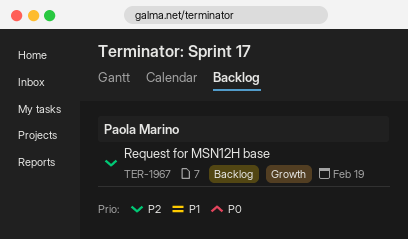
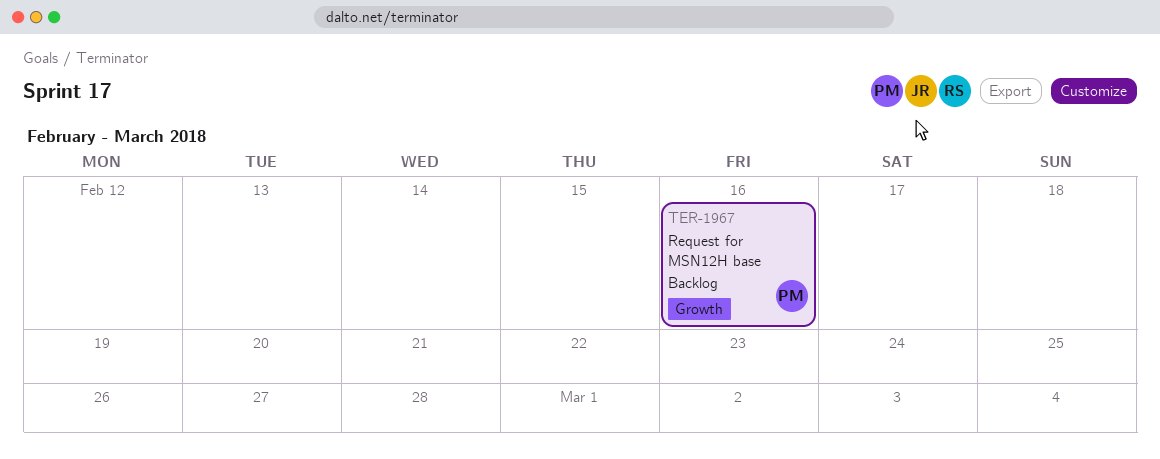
TER-1967, due: Feb 19 -> Feb 16

